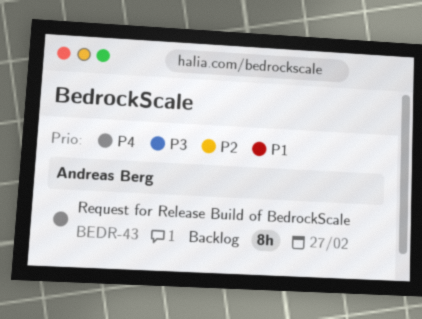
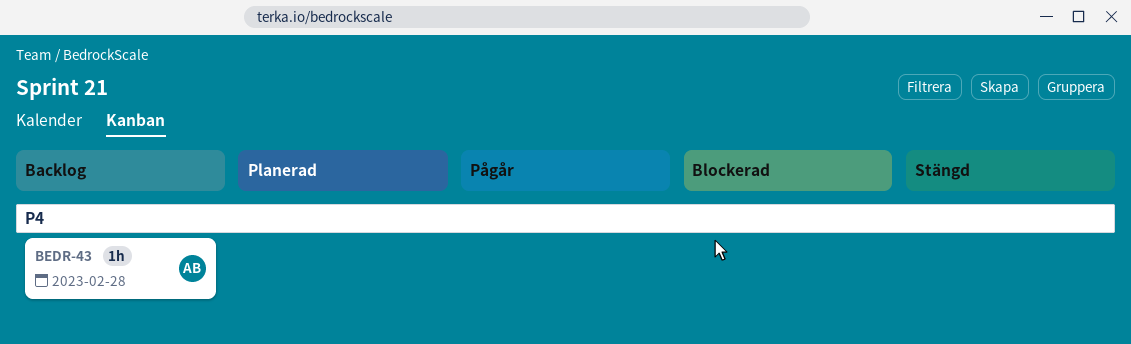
BEDR-43, estimate: 8h -> 1h
BEDR-43, due: Feb 27 -> Feb 28

